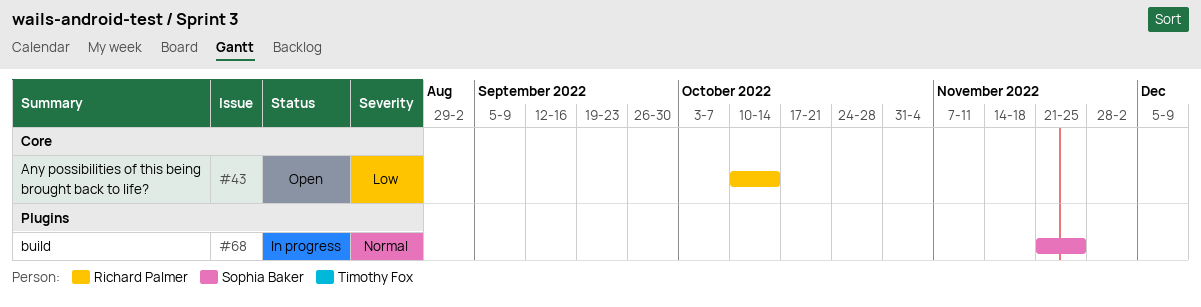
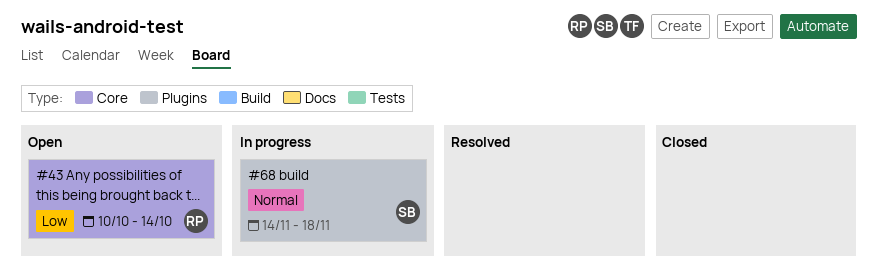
#68, start: Nov 21 -> Nov 14
#68, due: Nov 25 -> Nov 18

